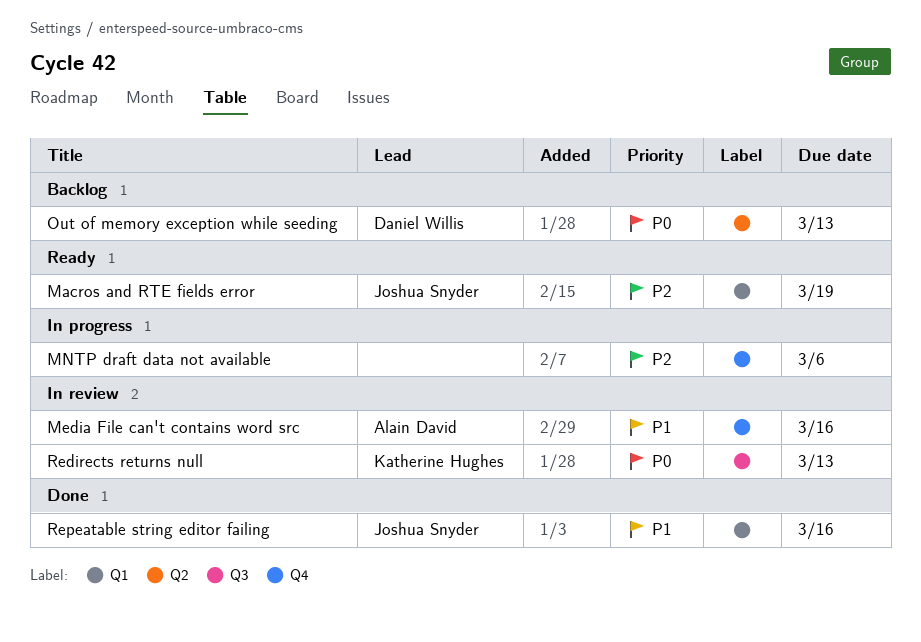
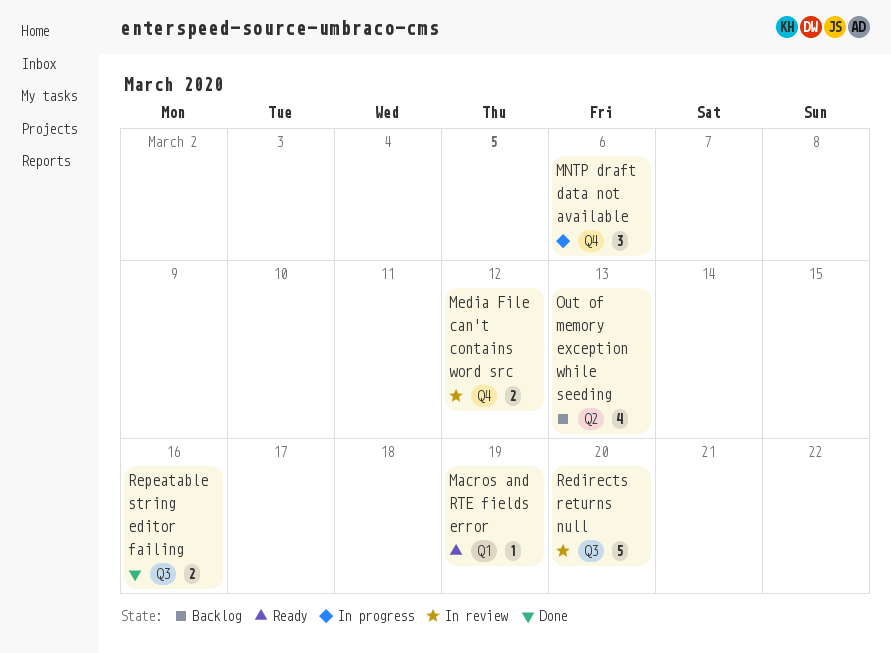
Media File can't contains word src, due: Mar 16 -> Mar 12
Redirects returns null, due: Mar 13 -> Mar 20
Repeatable string editor failing, label: Q1 -> Q3

